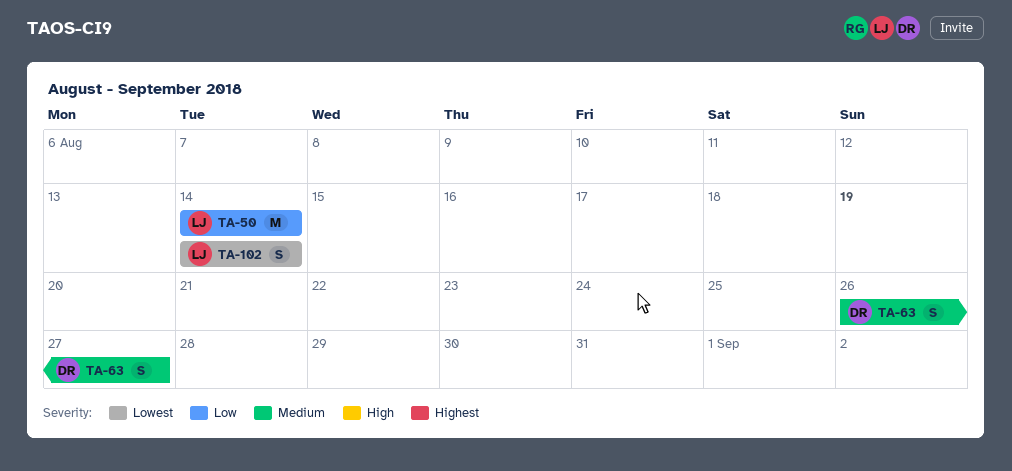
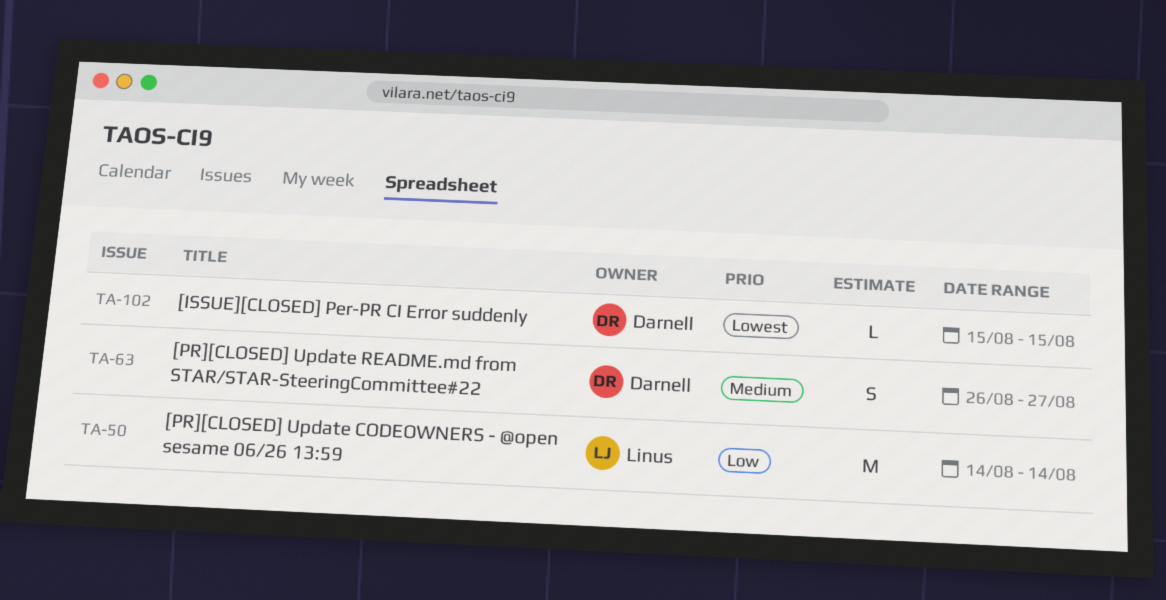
TA-102, owner: Linus -> Darnell
TA-102, estimate: S -> L
TA-102, start: Aug 14 -> Aug 15
TA-102, due: Aug 14 -> Aug 15

